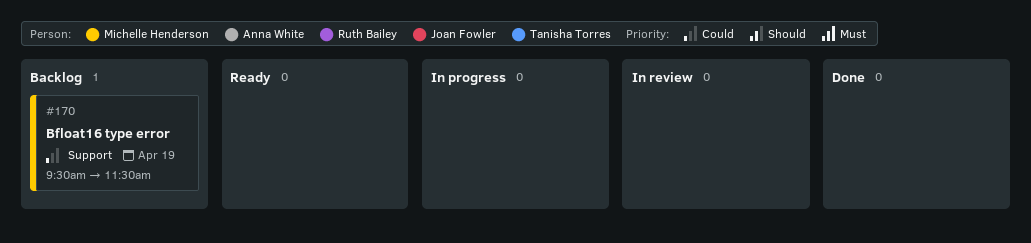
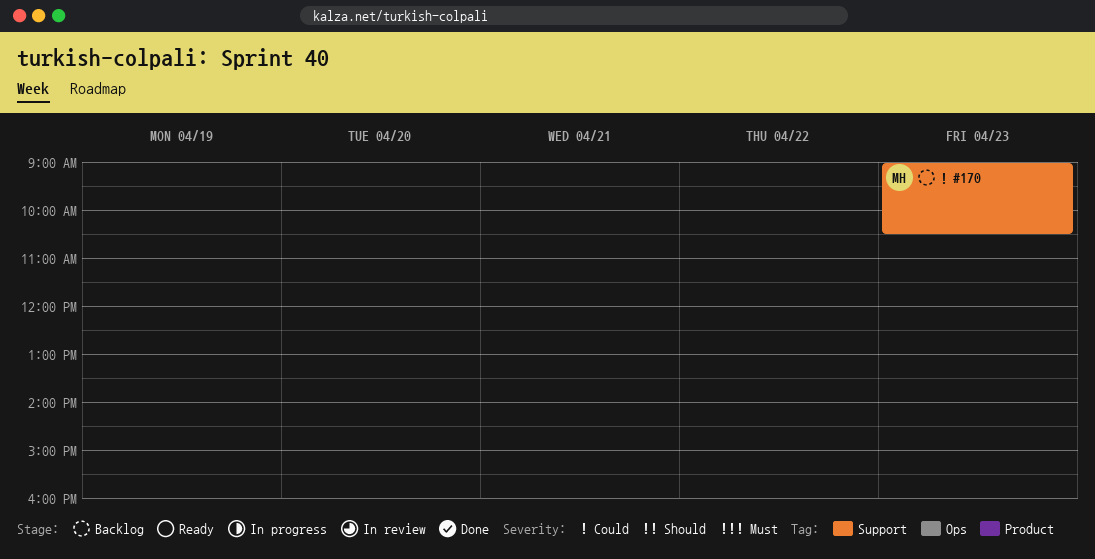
#170, day: Apr 19 -> Apr 23
#170, begins: 09:30 -> 09:00
#170, ends: 11:30 -> 10:30

